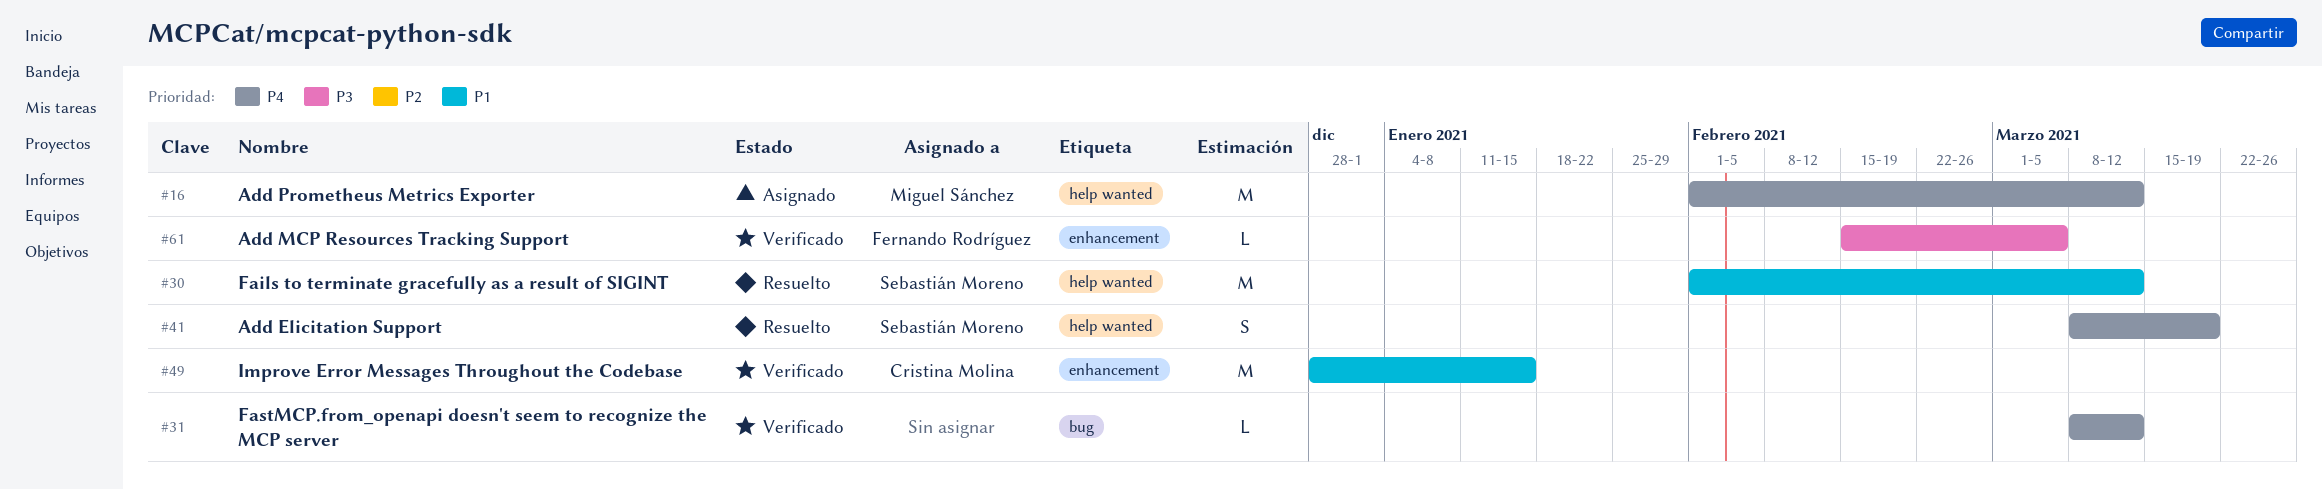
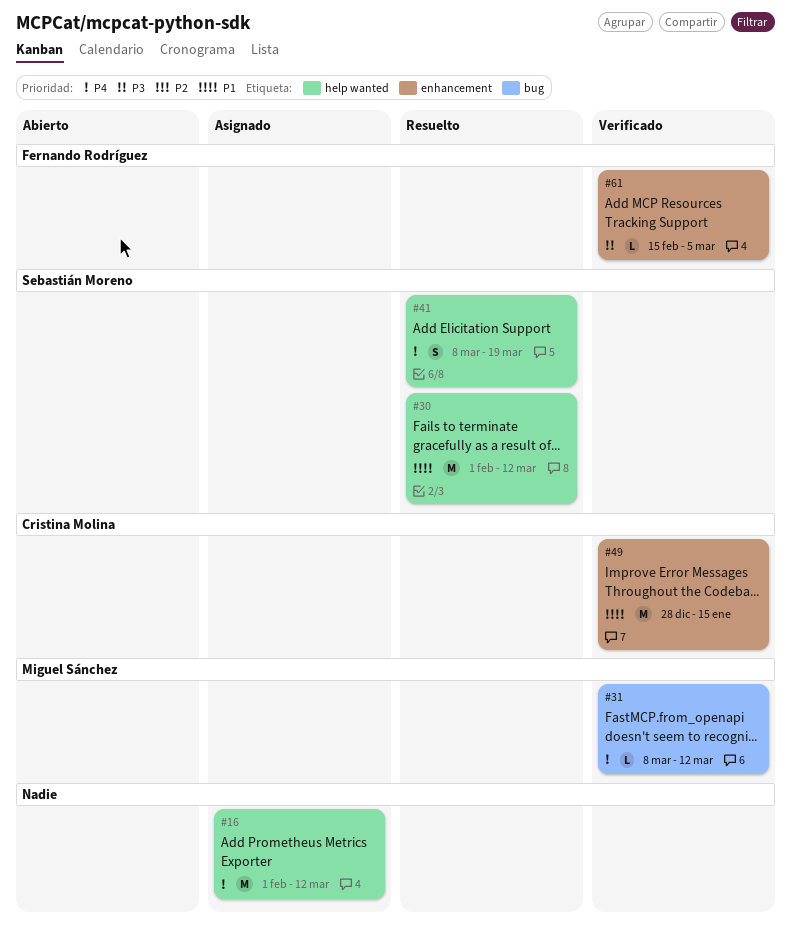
#16, owner: Miguel Sánchez -> none
#31, owner: none -> Miguel Sánchez

